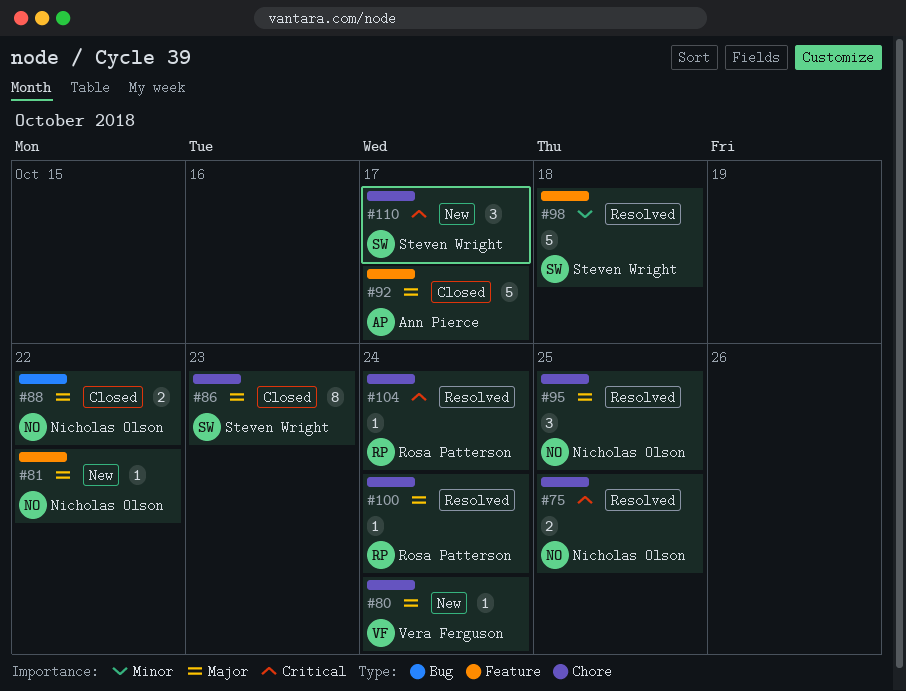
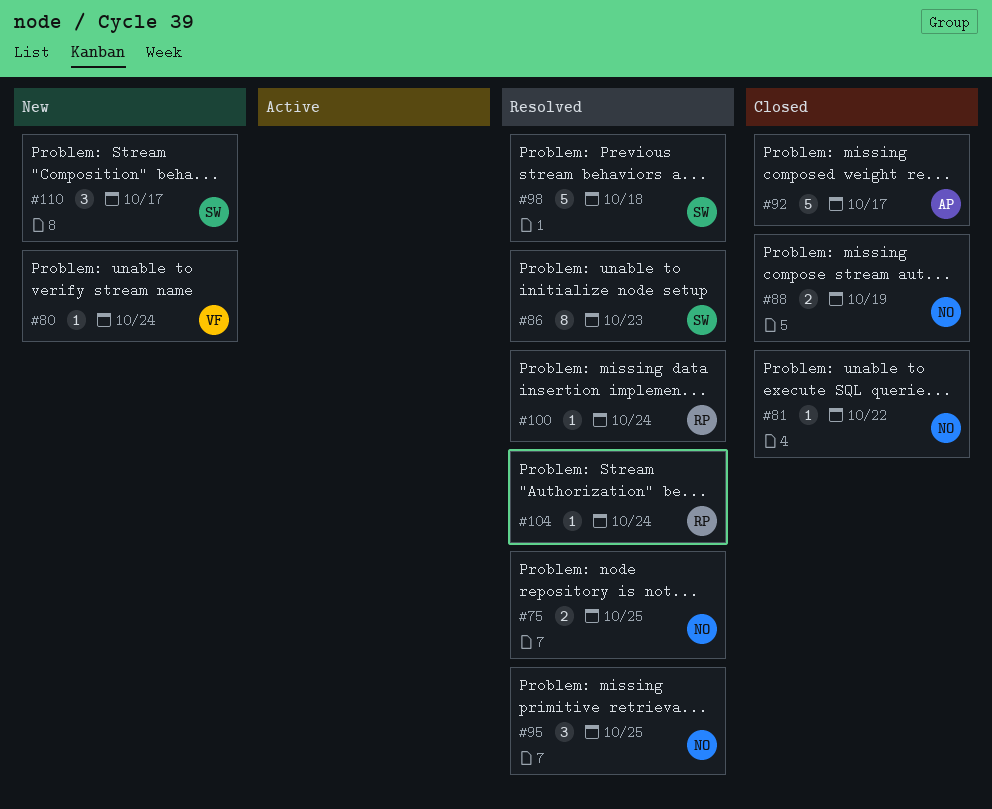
#81, status: New -> Closed
#86, status: Closed -> Resolved
#88, due: Oct 22 -> Oct 19

